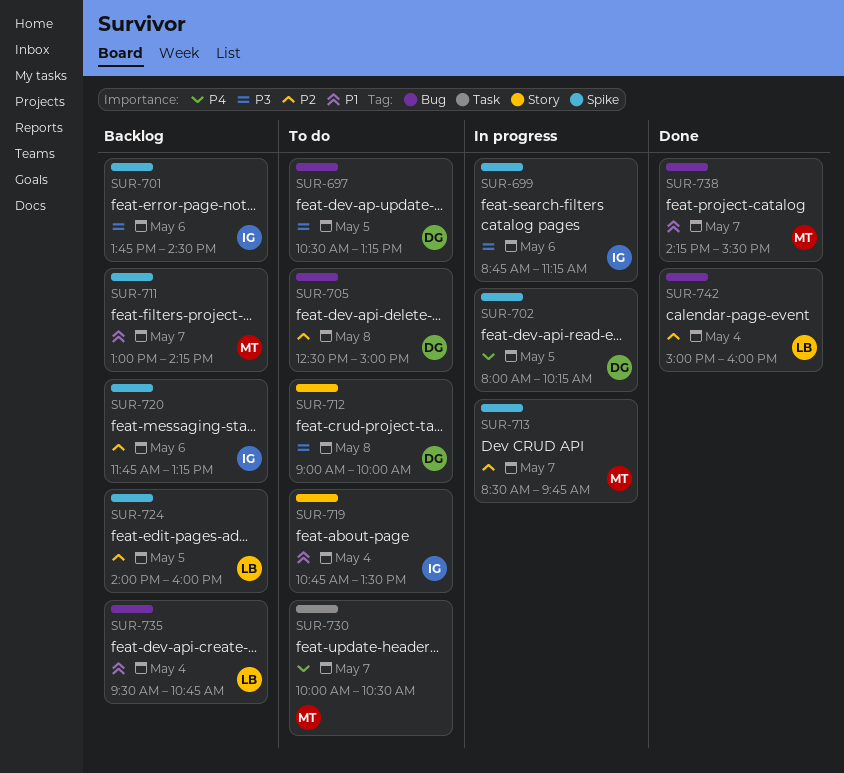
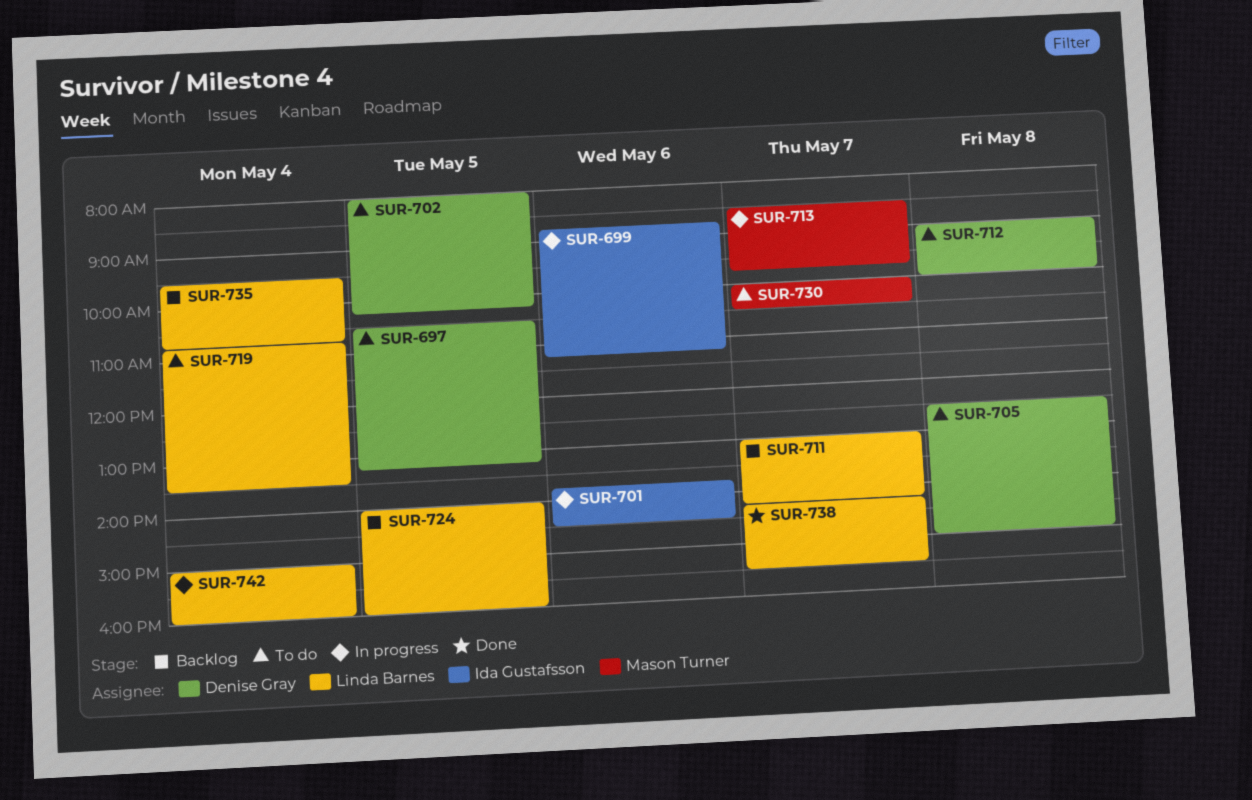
SUR-701, status: Backlog -> In progress
SUR-702, status: In progress -> To do
SUR-711, owner: Mason Turner -> Linda Barnes
SUR-719, owner: Ida Gustafsson -> Linda Barnes
SUR-720: present -> none
SUR-738, owner: Mason Turner -> Linda Barnes
SUR-742, status: Done -> In progress

